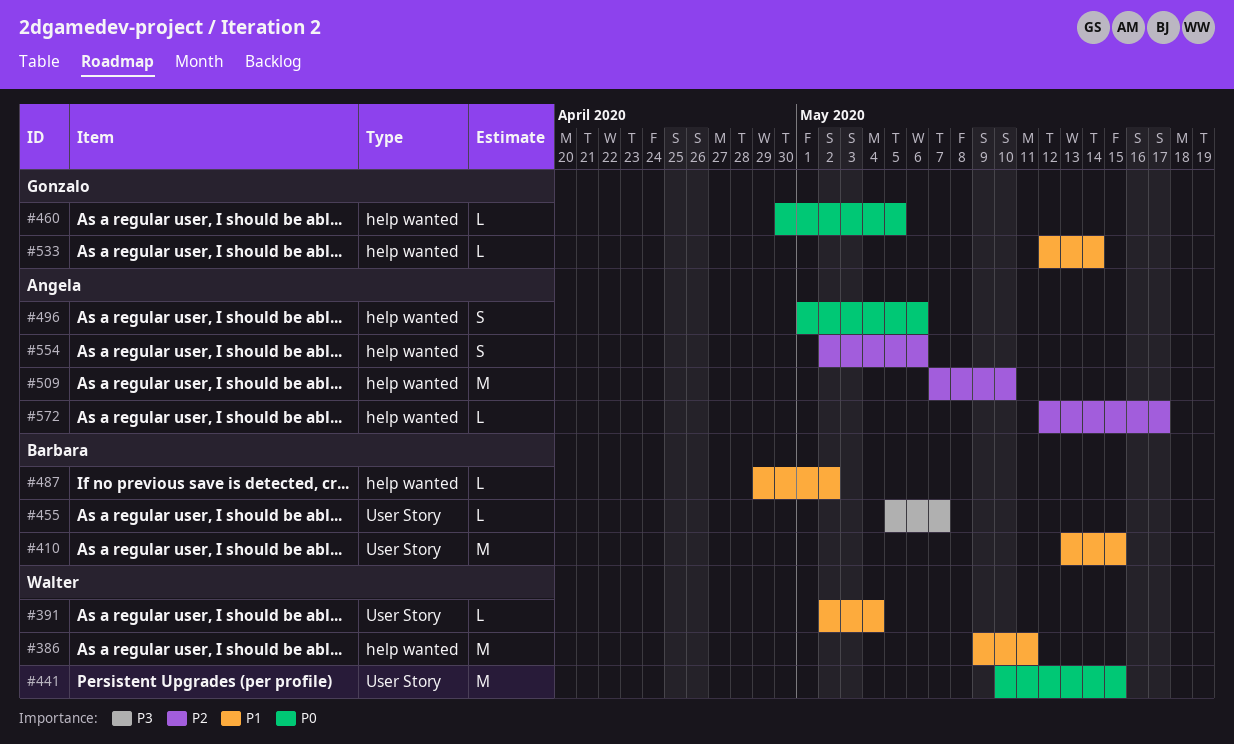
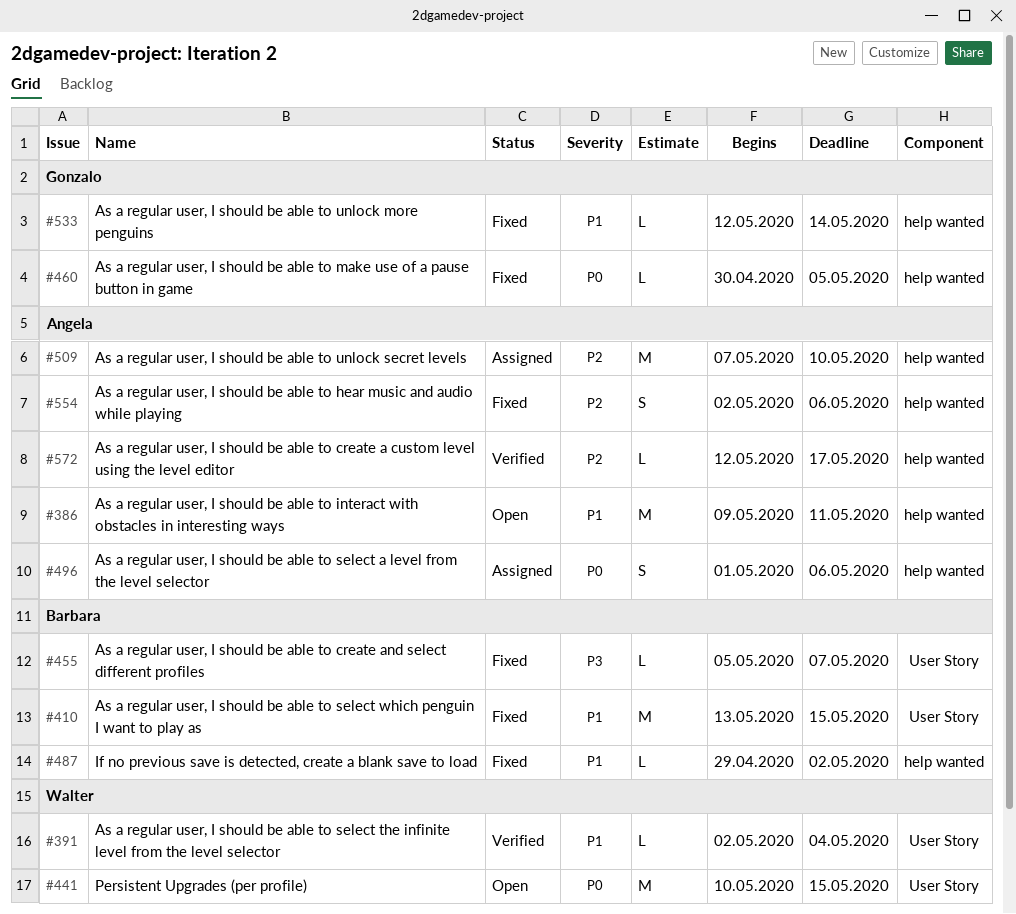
#386, owner: Walter -> Angela

